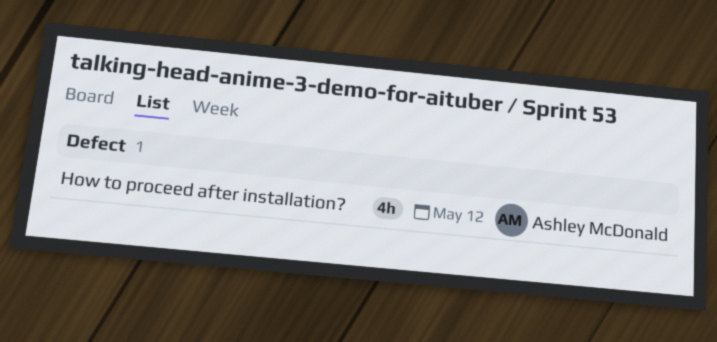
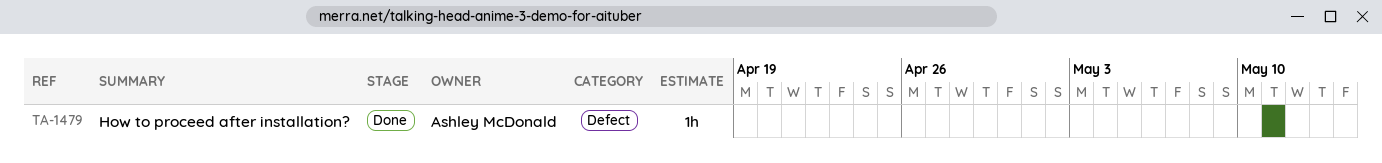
How to proceed after installation?, estimate: 4h -> 1h
How to proceed after installation?, due: May 12 -> May 11

